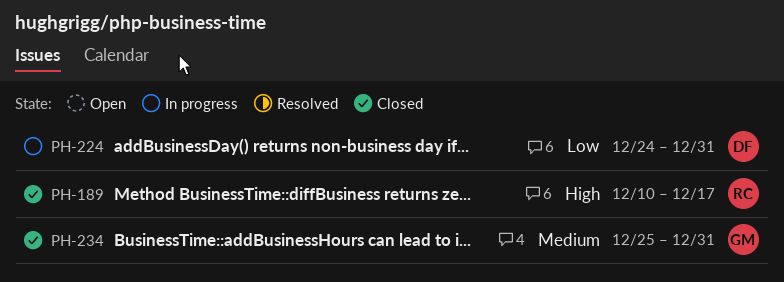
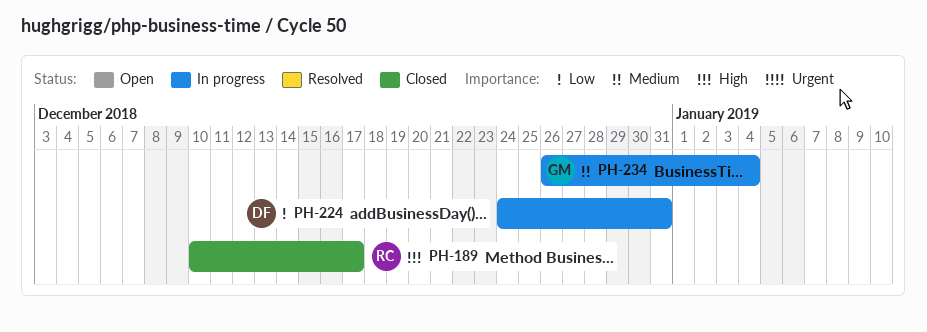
PH-234, status: Closed -> In progress
PH-234, start: Dec 25 -> Dec 26
PH-234, due: Dec 31 -> Jan 4

